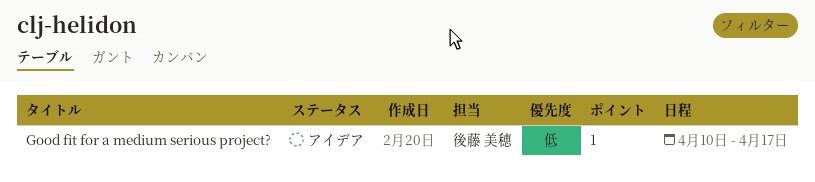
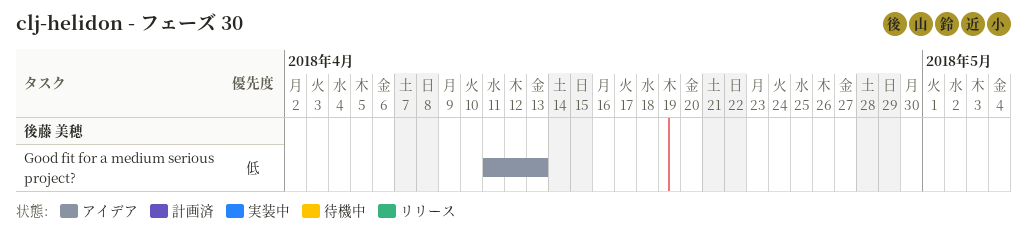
Good fit for a medium serious project?, start: Apr 10 -> Apr 11
Good fit for a medium serious project?, due: Apr 17 -> Apr 13

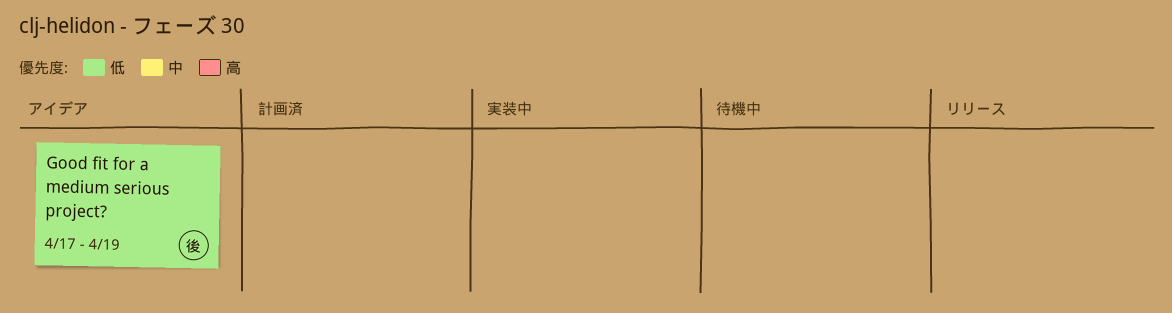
Good fit for a medium serious project?, start: Apr 11 -> Apr 17
Good fit for a medium serious project?, due: Apr 13 -> Apr 19

